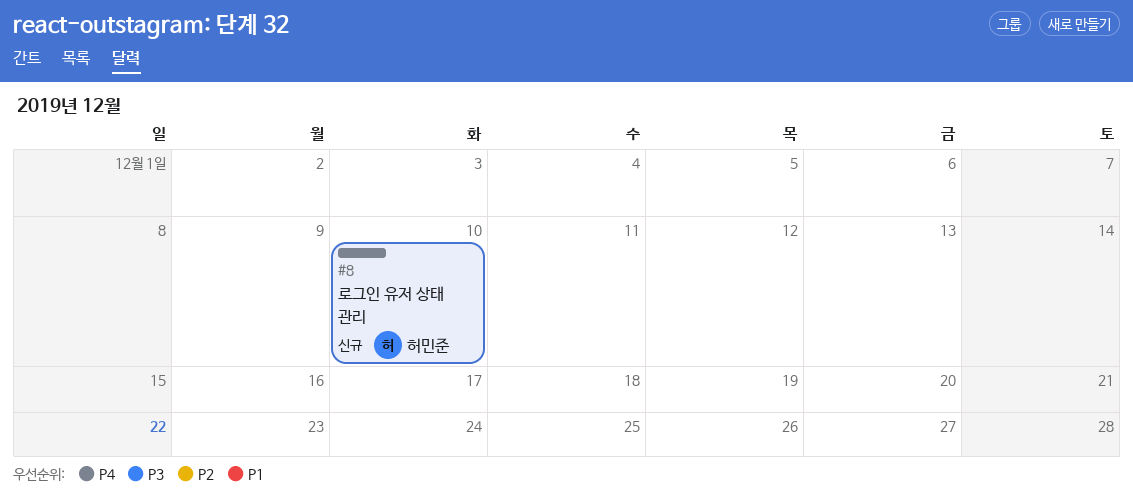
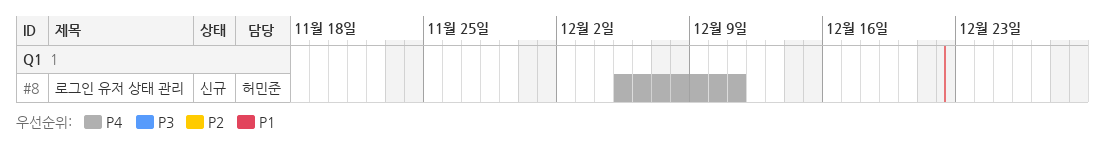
#8, due: Dec 10 -> Dec 11

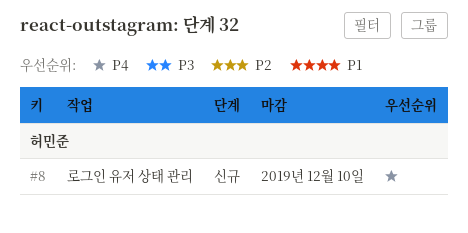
#8, due: Dec 11 -> Dec 10

